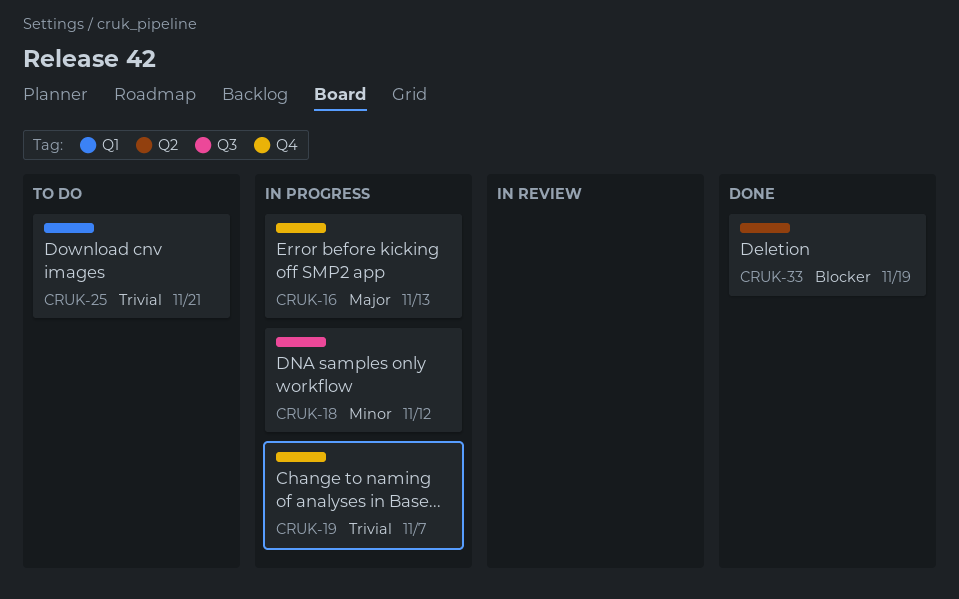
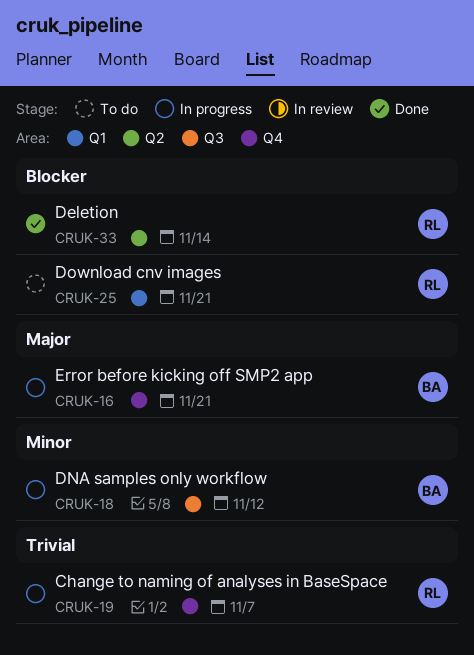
CRUK-16, due: Nov 13 -> Nov 21
CRUK-25, priority: Trivial -> Blocker
CRUK-33, due: Nov 19 -> Nov 14

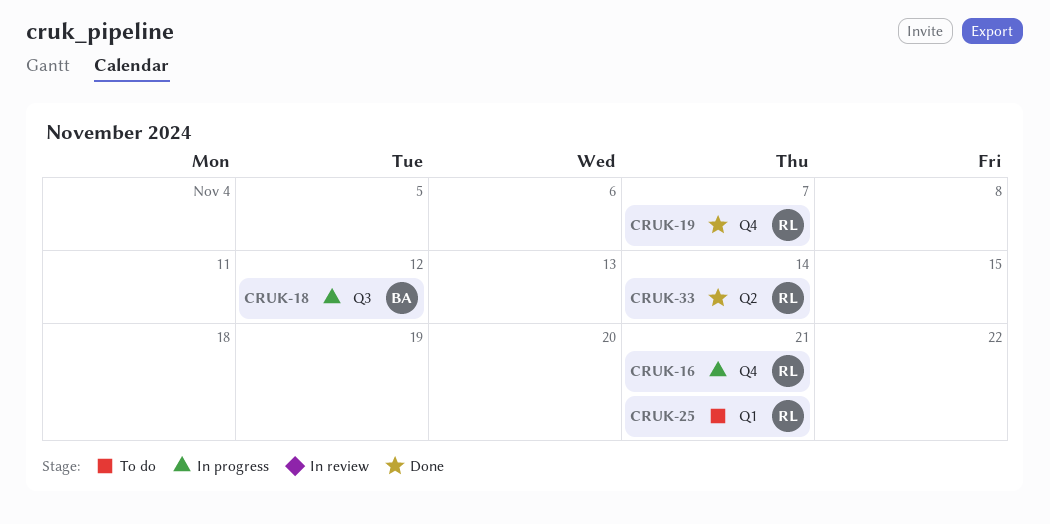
CRUK-16, owner: BA -> RL
CRUK-19, status: In progress -> Done

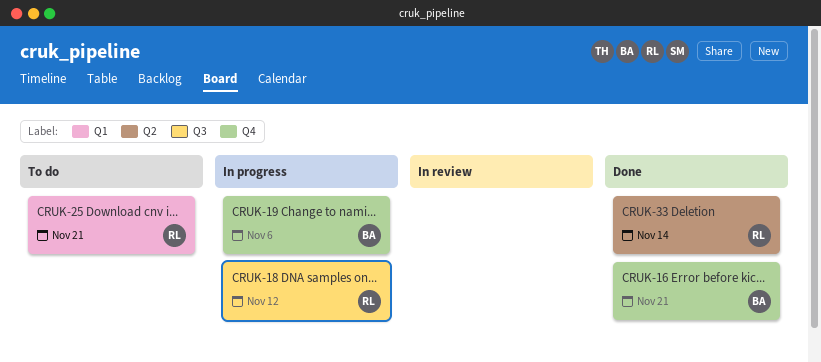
CRUK-16, status: In progress -> Done
CRUK-16, owner: RL -> BA
CRUK-18, owner: BA -> RL
CRUK-19, status: Done -> In progress
CRUK-19, owner: RL -> BA
CRUK-19, due: Nov 7 -> Nov 6

